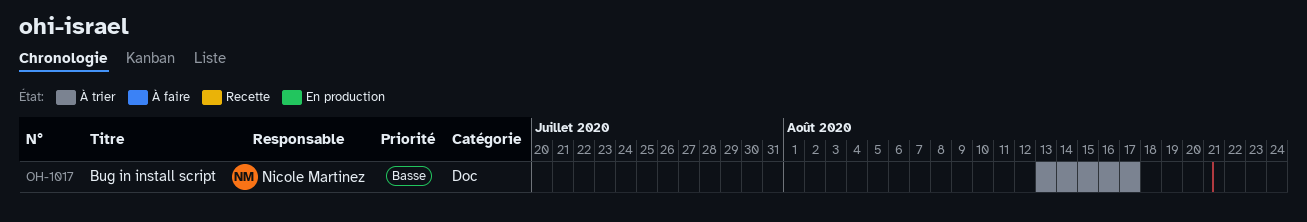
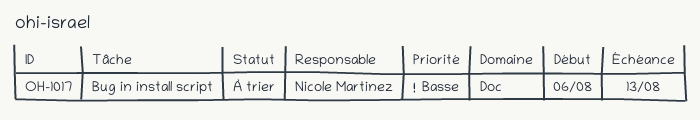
OH-1017, start: Aug 13 -> Aug 6
OH-1017, due: Aug 17 -> Aug 13

